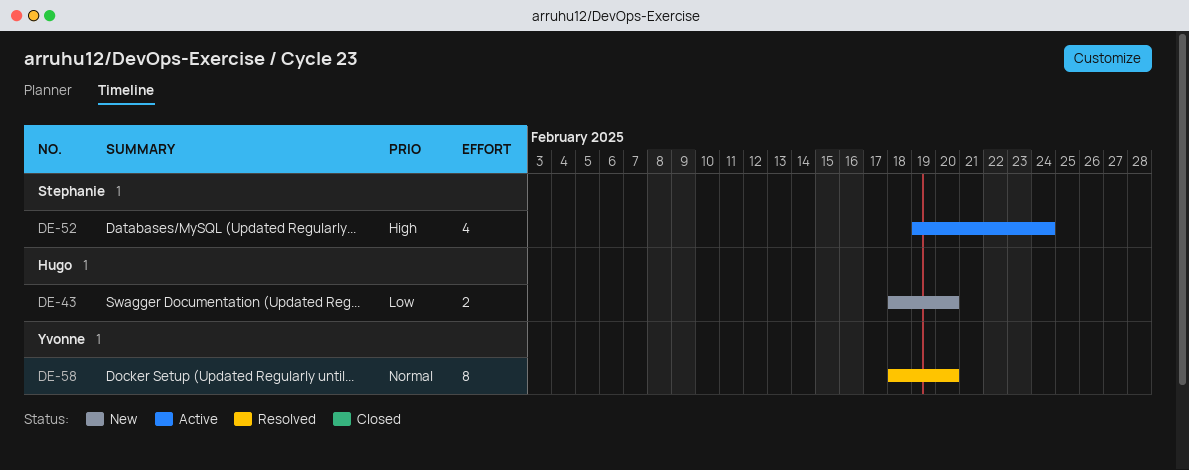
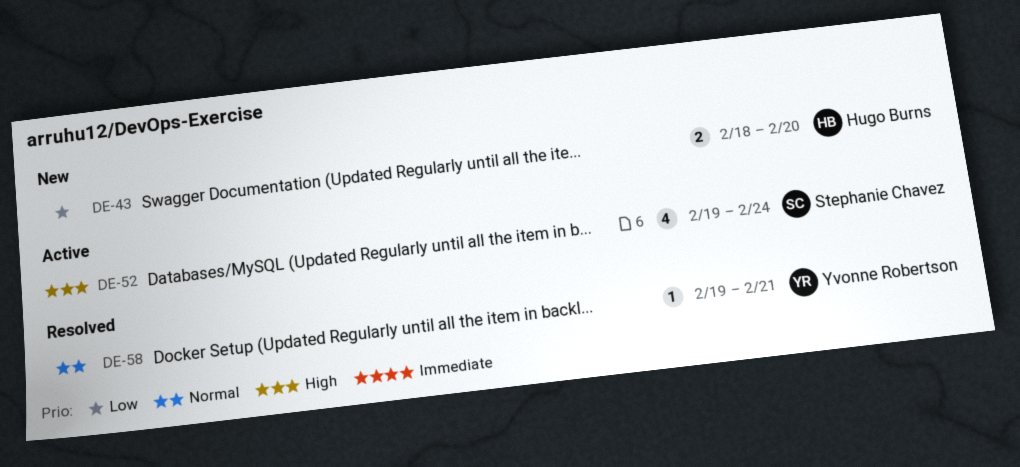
DE-58, estimate: 8 -> 1
DE-58, start: Feb 18 -> Feb 19
DE-58, due: Feb 20 -> Feb 21

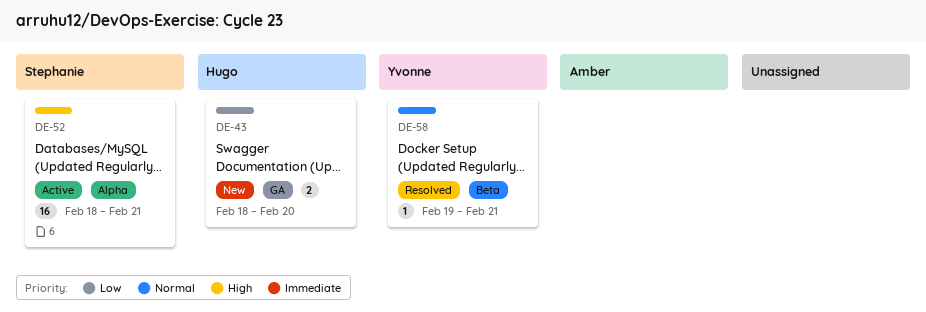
DE-52, estimate: 4 -> 16
DE-52, start: Feb 19 -> Feb 18
DE-52, due: Feb 24 -> Feb 21

